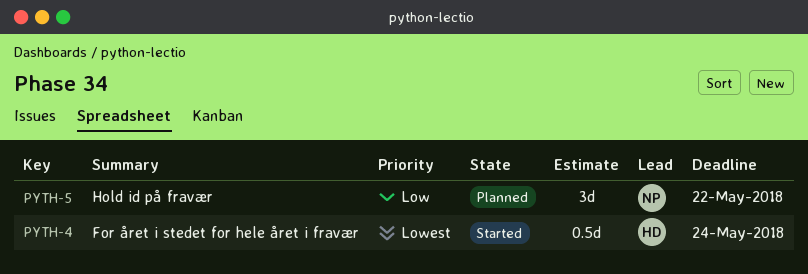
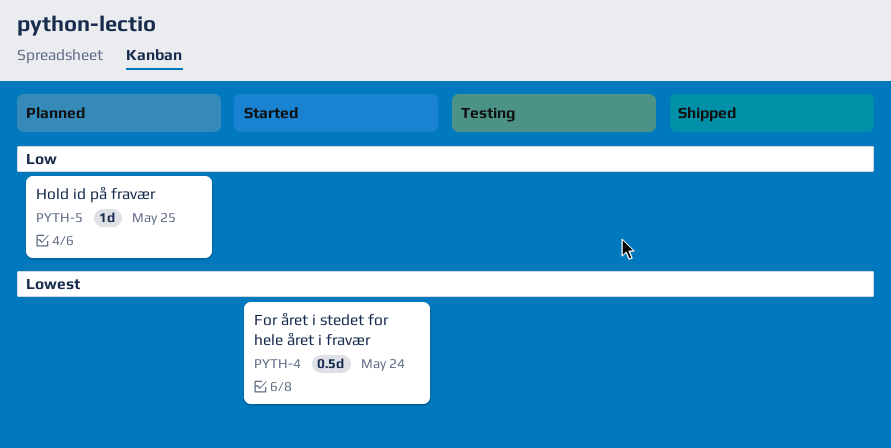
PYTH-5, estimate: 3d -> 1d
PYTH-5, due: May 22 -> May 25

